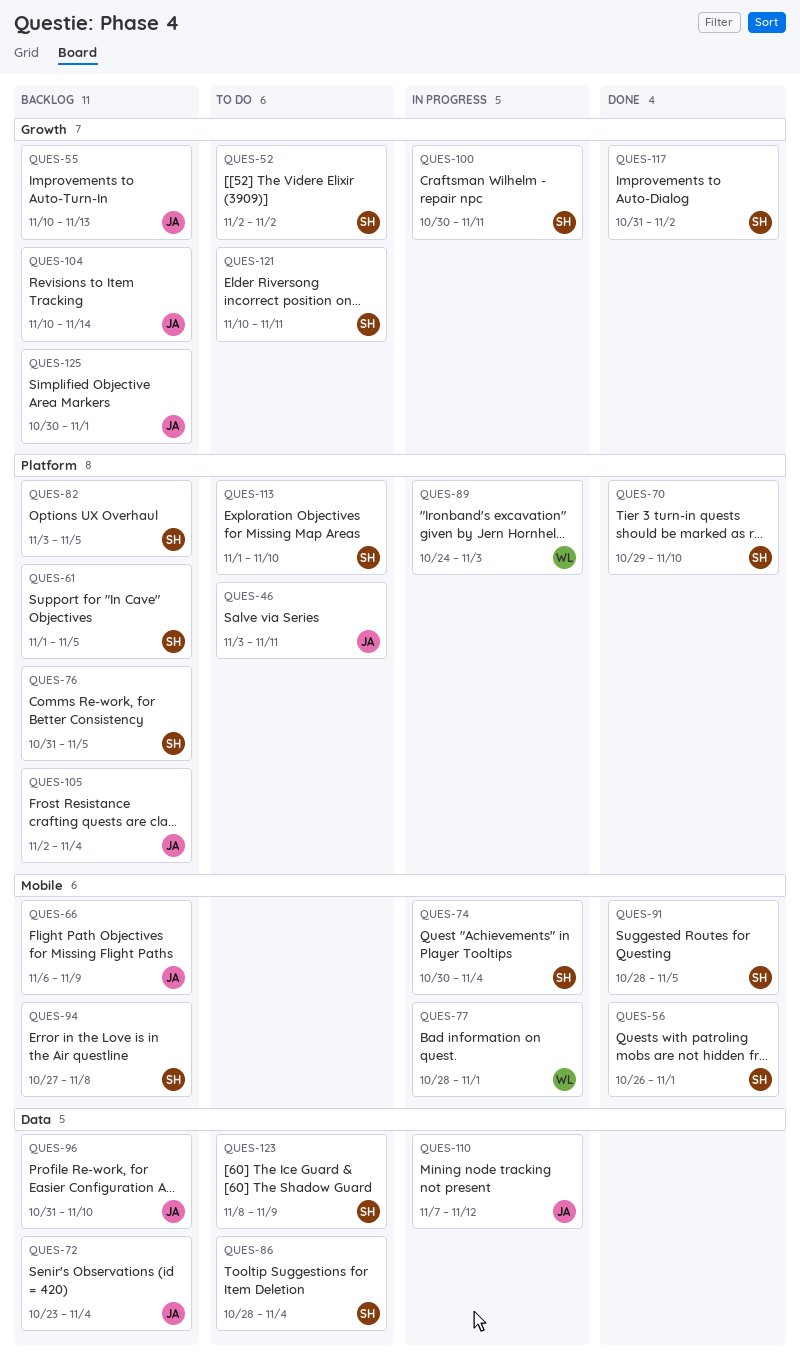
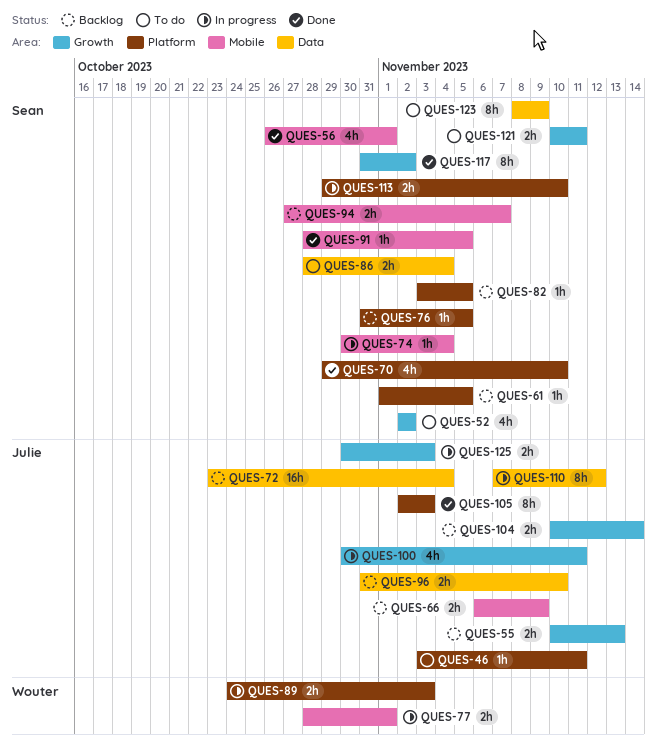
QUES-94, due: Nov 8 -> Nov 7
QUES-100, owner: Sean -> Julie
QUES-105, status: Backlog -> Done
QUES-105, due: Nov 4 -> Nov 3
QUES-113, status: To do -> In progress
QUES-113, start: Nov 1 -> Oct 29
QUES-125, status: Backlog -> In progress
QUES-125, due: Nov 1 -> Nov 3

